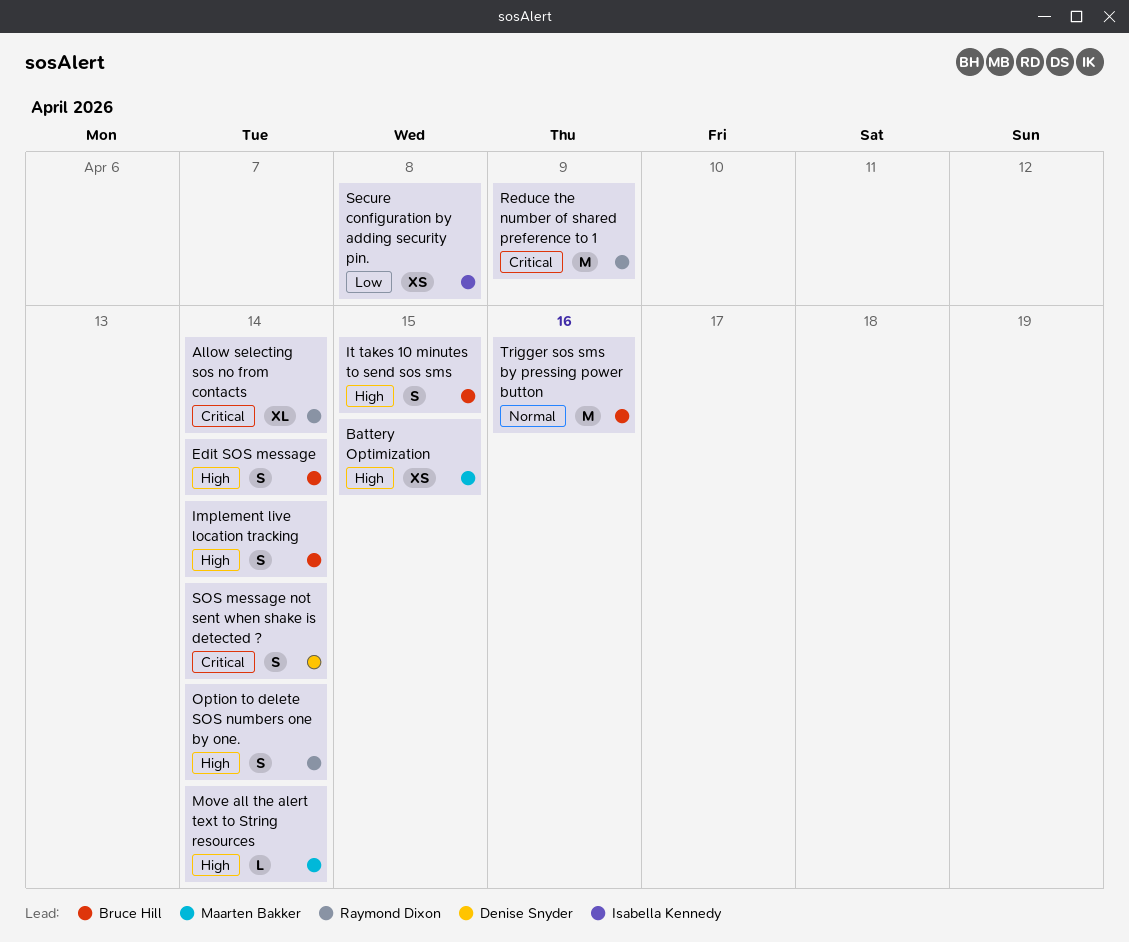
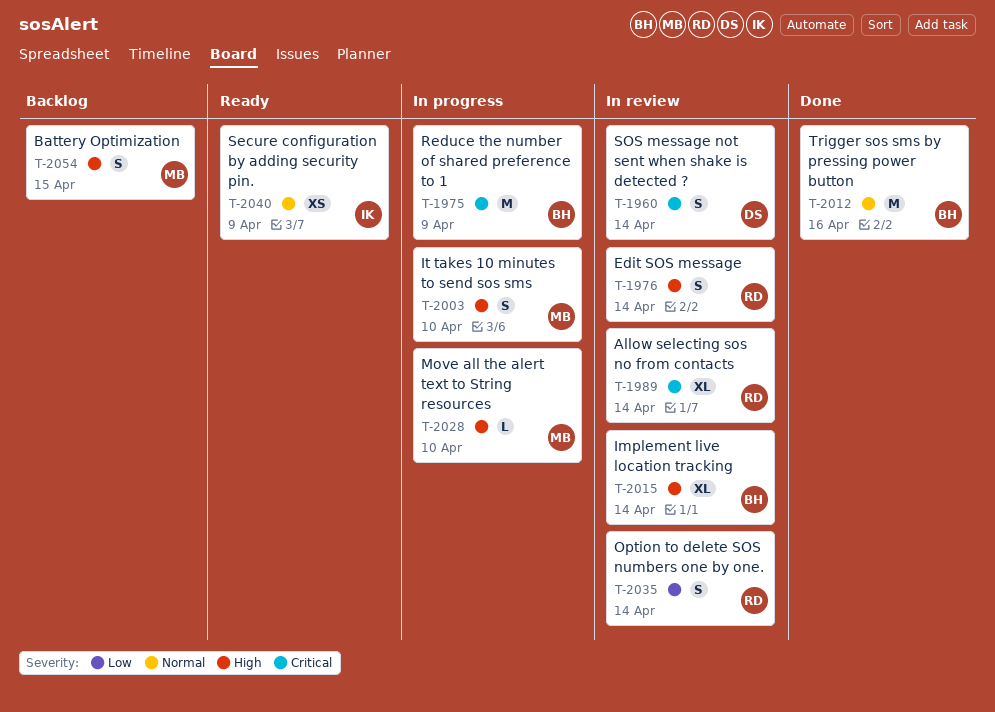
Battery Optimization, estimate: XS -> S
Edit SOS message, owner: Bruce Hill -> Raymond Dixon
Implement live location tracking, estimate: S -> XL
It takes 10 minutes to send sos sms, owner: Bruce Hill -> Maarten Bakker
It takes 10 minutes to send sos sms, due: Apr 15 -> Apr 10
Move all the alert text to String resources, due: Apr 14 -> Apr 10
Option to delete SOS numbers one by one., priority: High -> Low
Reduce the number of shared preference to 1, owner: Raymond Dixon -> Bruce Hill
Secure configuration by adding security pin., priority: Low -> Normal
Secure configuration by adding security pin., due: Apr 8 -> Apr 9

